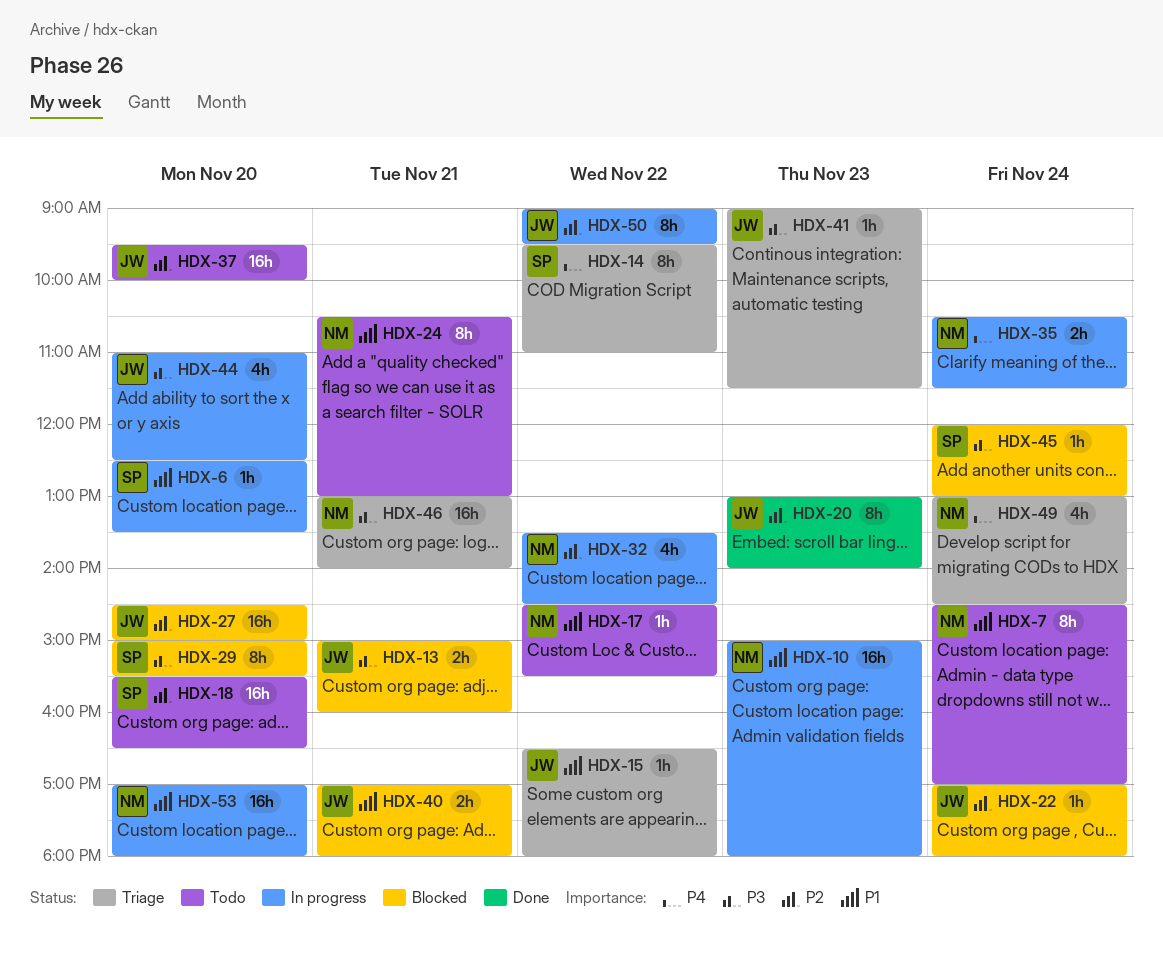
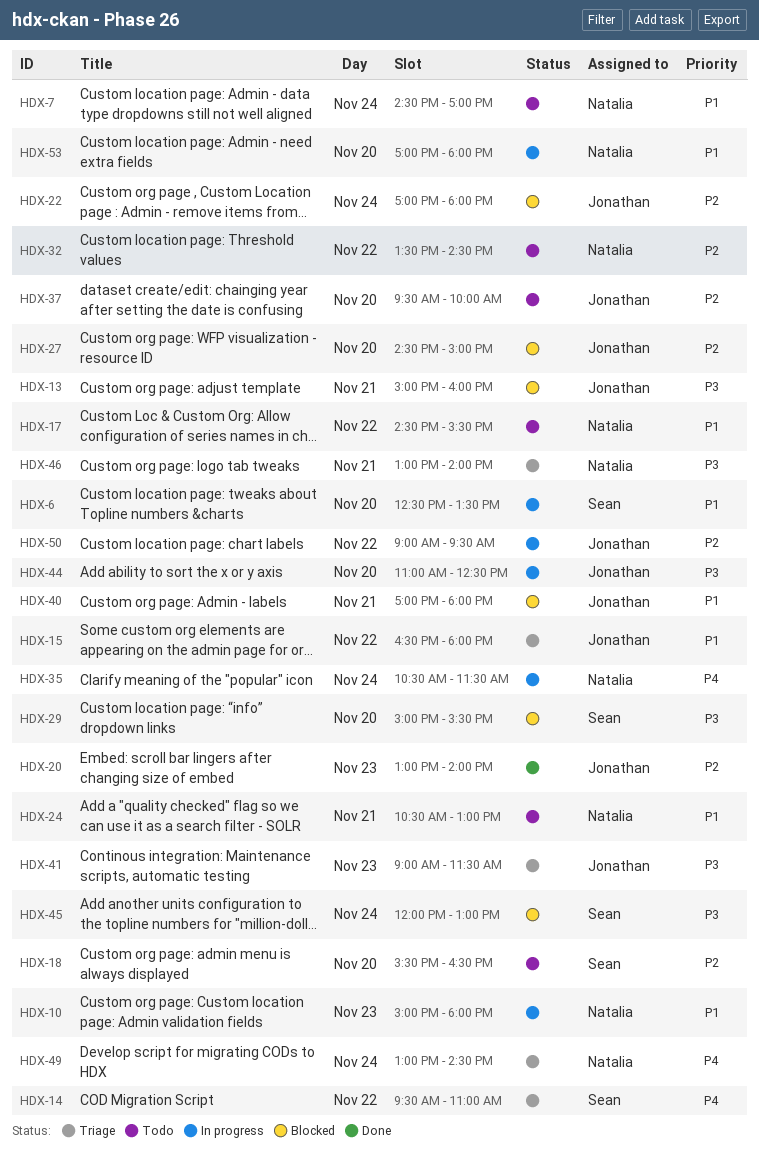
HDX-32, status: In progress -> Todo

